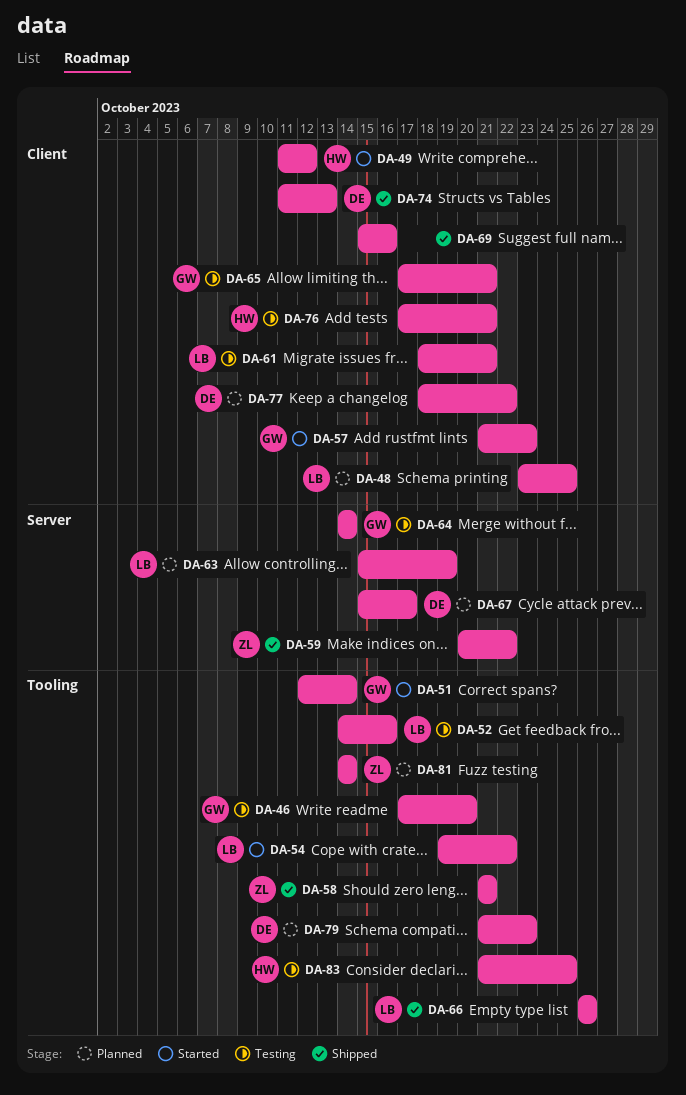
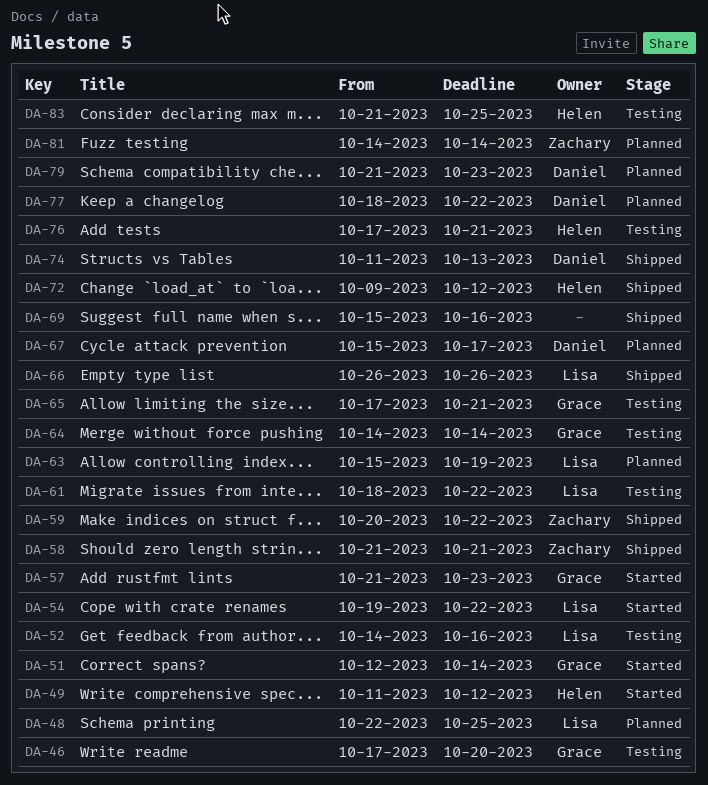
DA-48, start: Oct 23 -> Oct 22
DA-61, due: Oct 21 -> Oct 22
DA-72: none -> present

